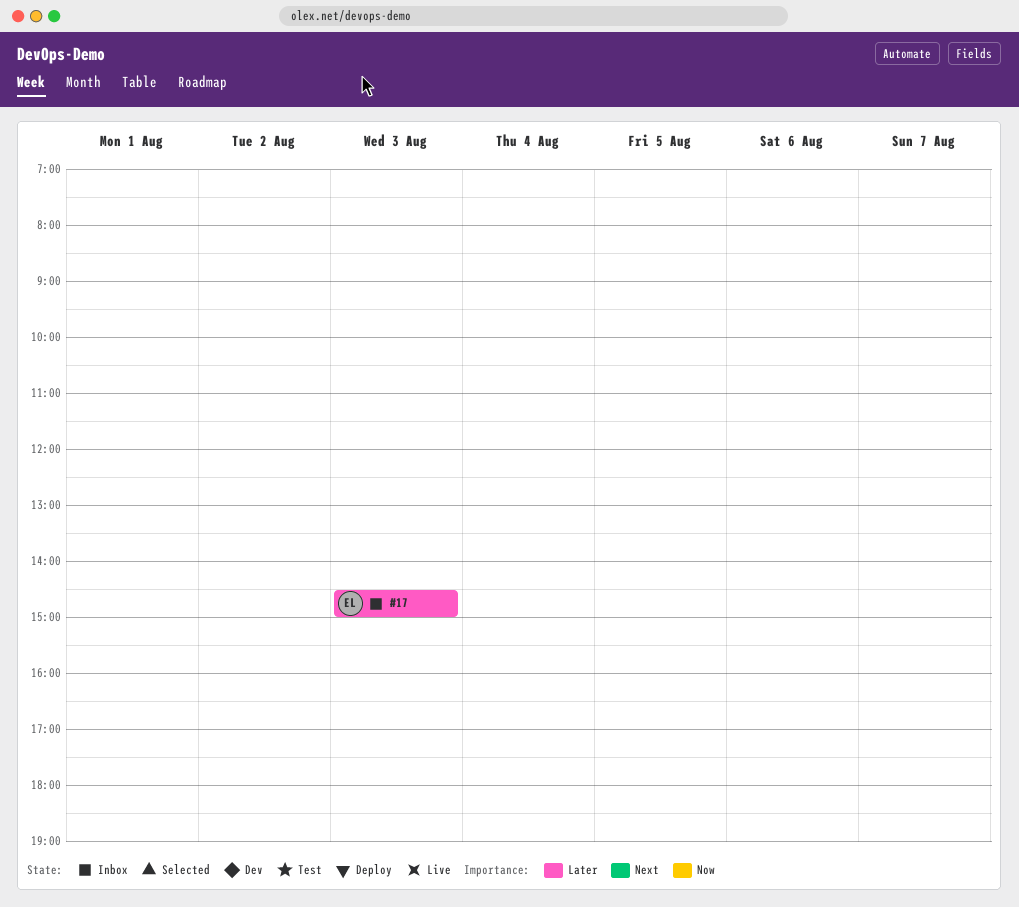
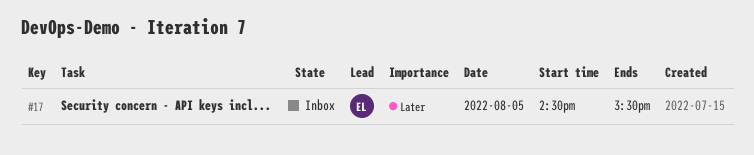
#17, day: Aug 3 -> Aug 5
#17, ends: 15:00 -> 15:30

